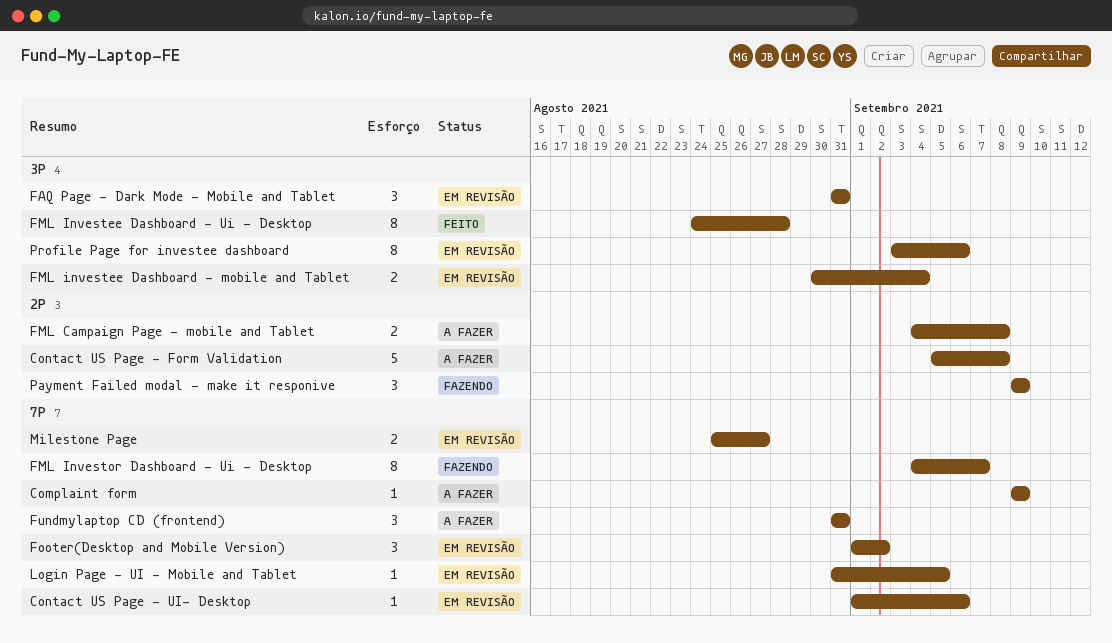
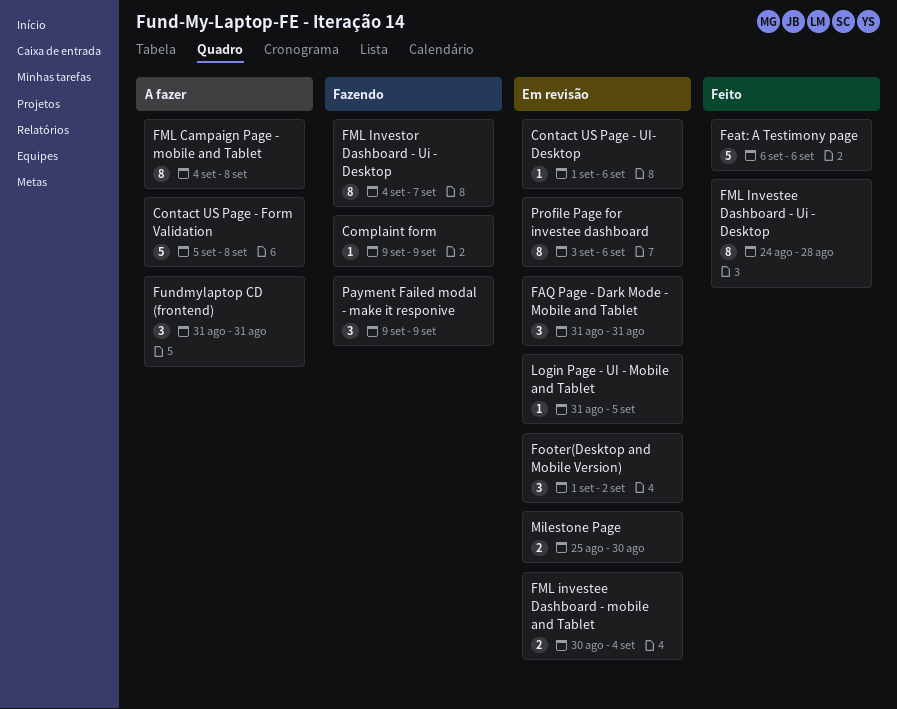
Complaint form, status: A fazer -> Fazendo
Feat: A Testimony page: none -> present
FML Campaign Page - mobile and Tablet, estimate: 2 -> 8
Milestone Page, due: Aug 27 -> Aug 30

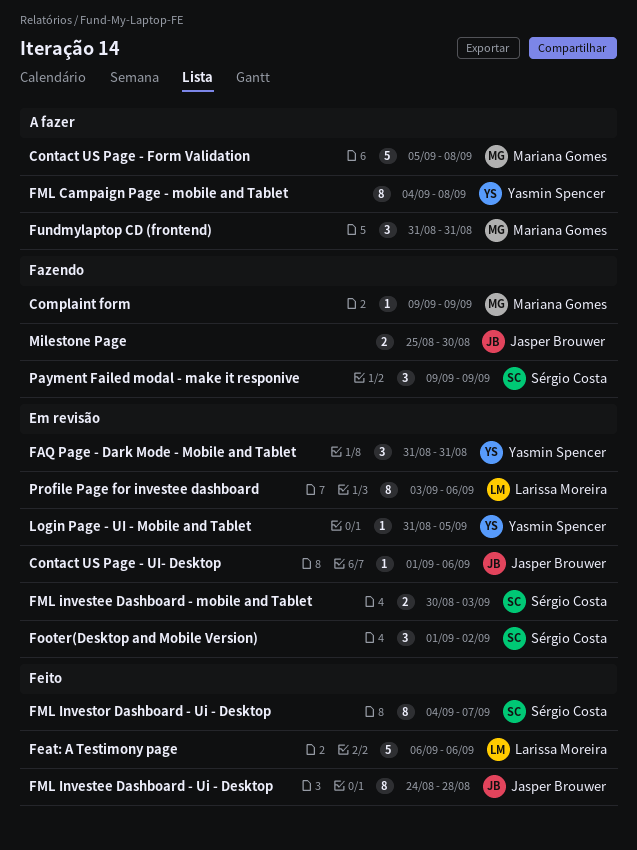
FML investee Dashboard - mobile and Tablet, due: Sep 4 -> Sep 3
FML Investor Dashboard - Ui - Desktop, status: Fazendo -> Feito
Milestone Page, status: Em revisão -> Fazendo

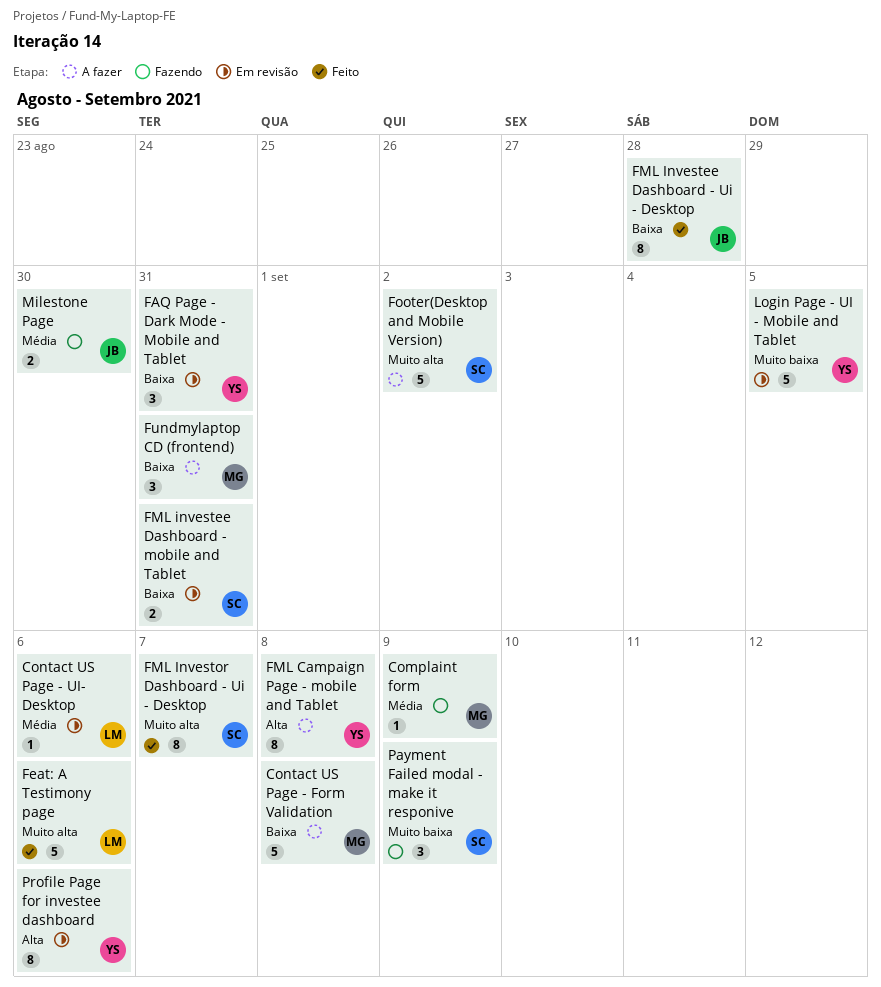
Contact US Page - UI- Desktop, owner: Jasper Brouwer -> Larissa Moreira
FML investee Dashboard - mobile and Tablet, due: Sep 3 -> Aug 31
Footer(Desktop and Mobile Version), status: Em revisão -> A fazer
Footer(Desktop and Mobile Version), estimate: 3 -> 5
Login Page - UI - Mobile and Tablet, estimate: 1 -> 5
Profile Page for investee dashboard, owner: Larissa Moreira -> Yasmin Spencer

